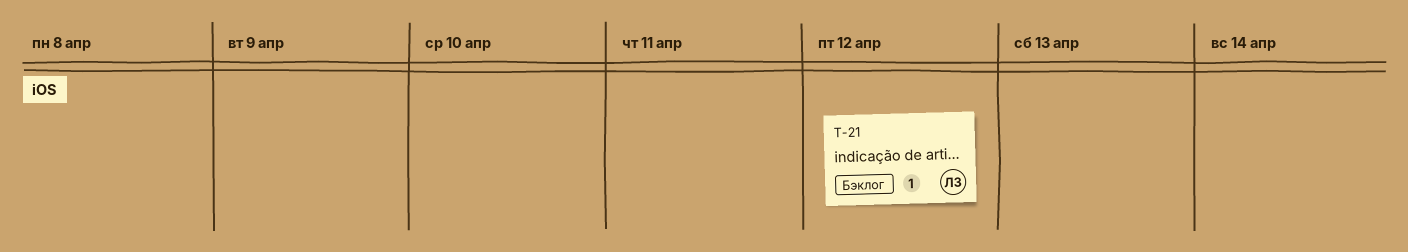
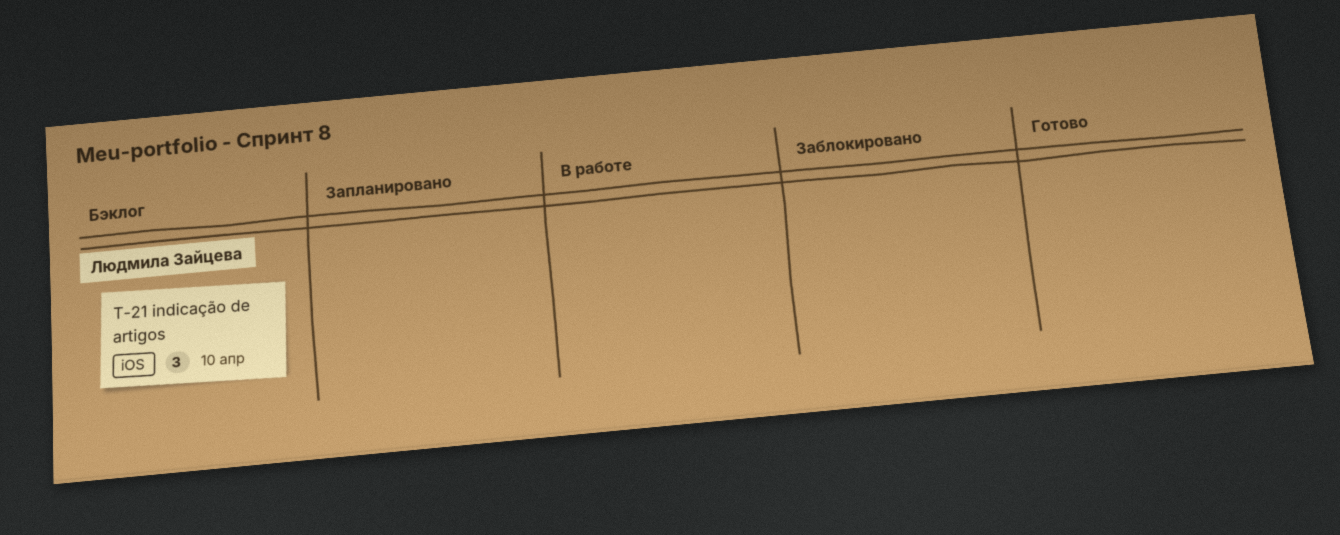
T-21, estimate: 1 -> 3
T-21, due: Apr 12 -> Apr 10

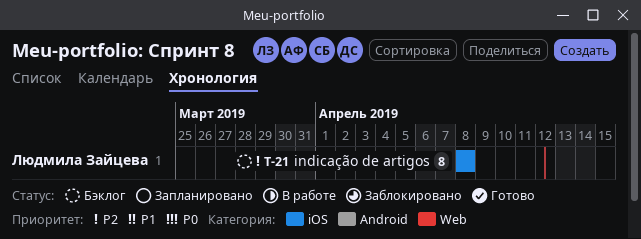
T-21, estimate: 3 -> 8
T-21, due: Apr 10 -> Apr 8

